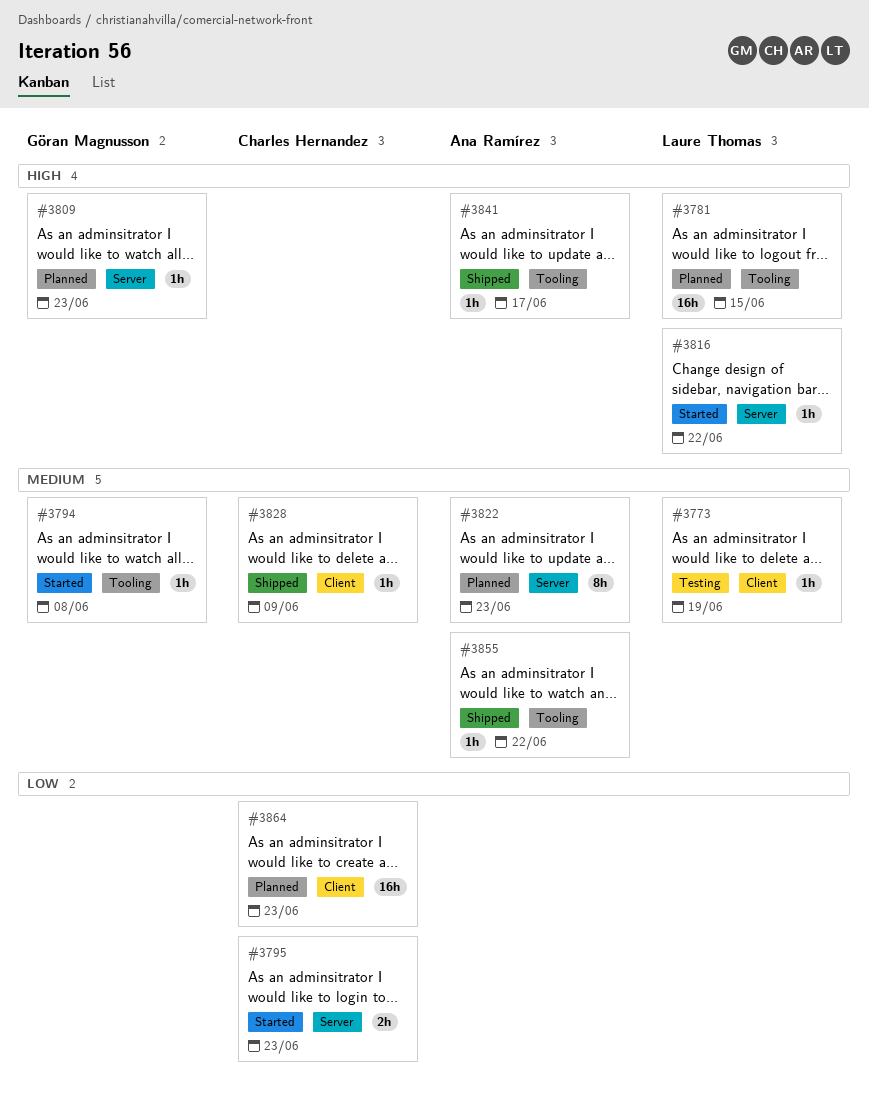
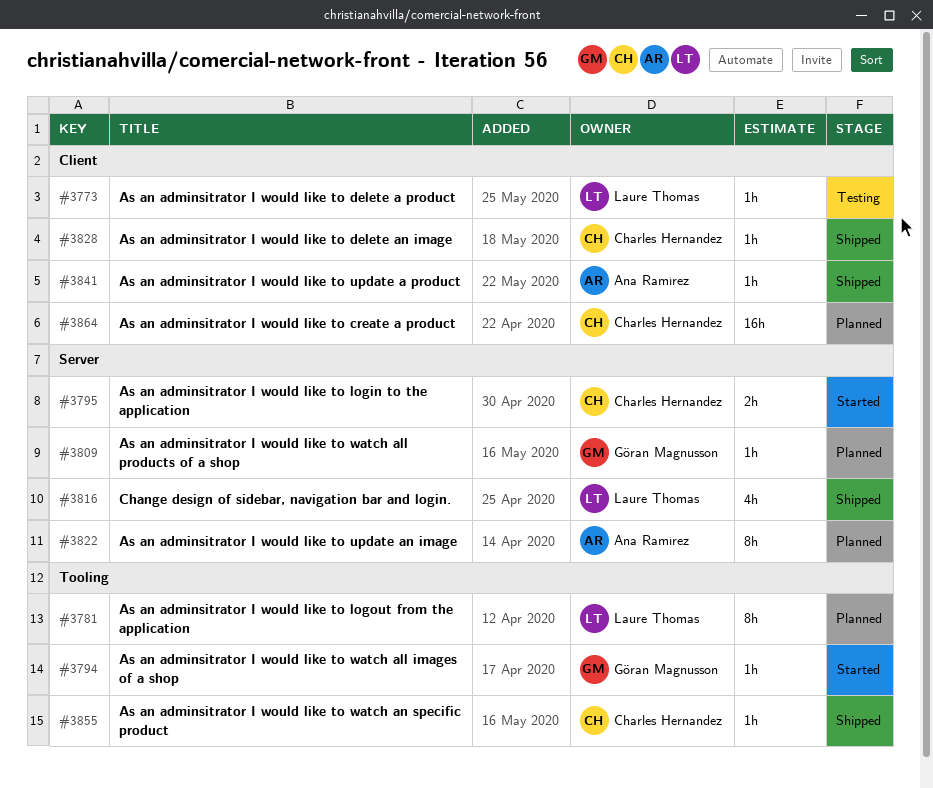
#3781, estimate: 16h -> 8h
#3816, status: Started -> Shipped
#3816, estimate: 1h -> 4h
#3841, label: Tooling -> Client
#3855, owner: Ana Ramírez -> Charles Hernandez

